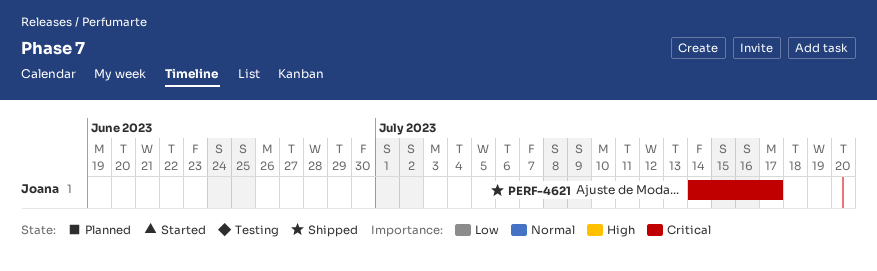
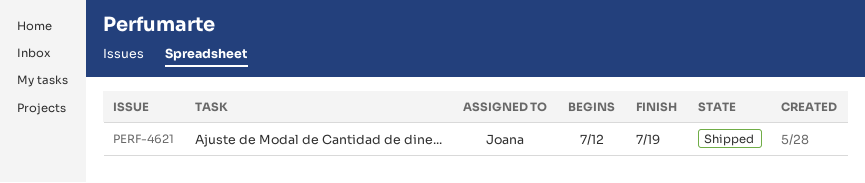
PERF-4621, start: Jul 14 -> Jul 12
PERF-4621, due: Jul 17 -> Jul 19

